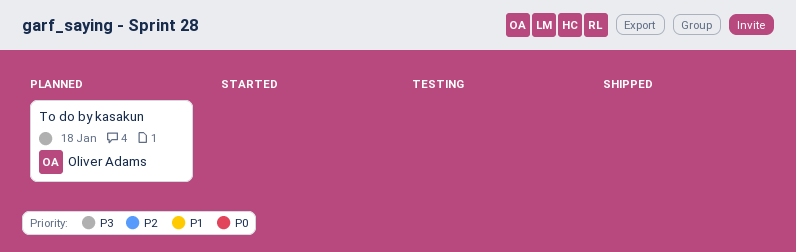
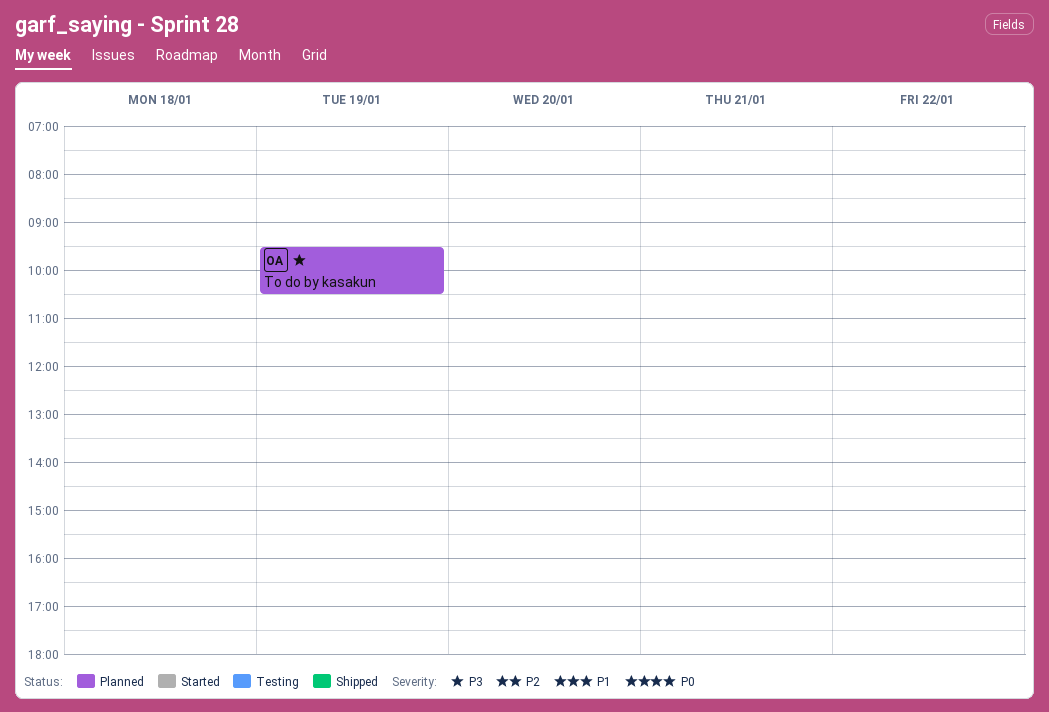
To do by kasakun, day: Jan 18 -> Jan 19

